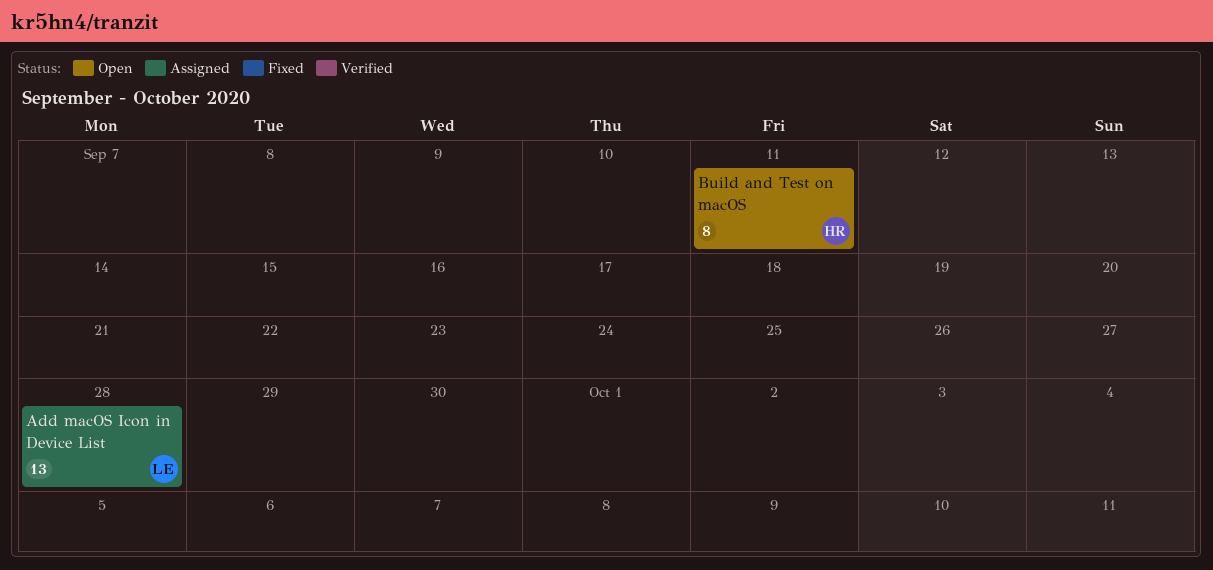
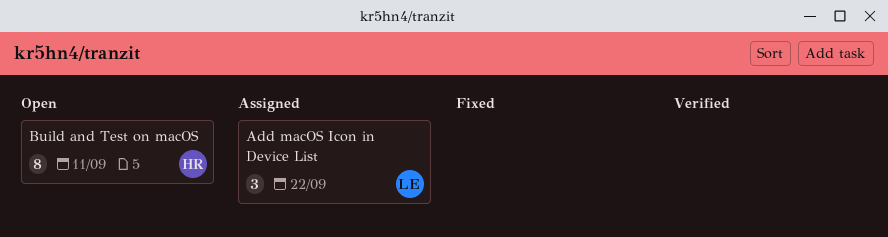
Add macOS Icon in Device List, estimate: 13 -> 3
Add macOS Icon in Device List, due: Sep 28 -> Sep 22

